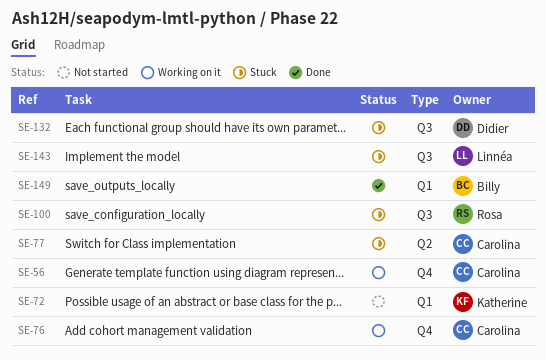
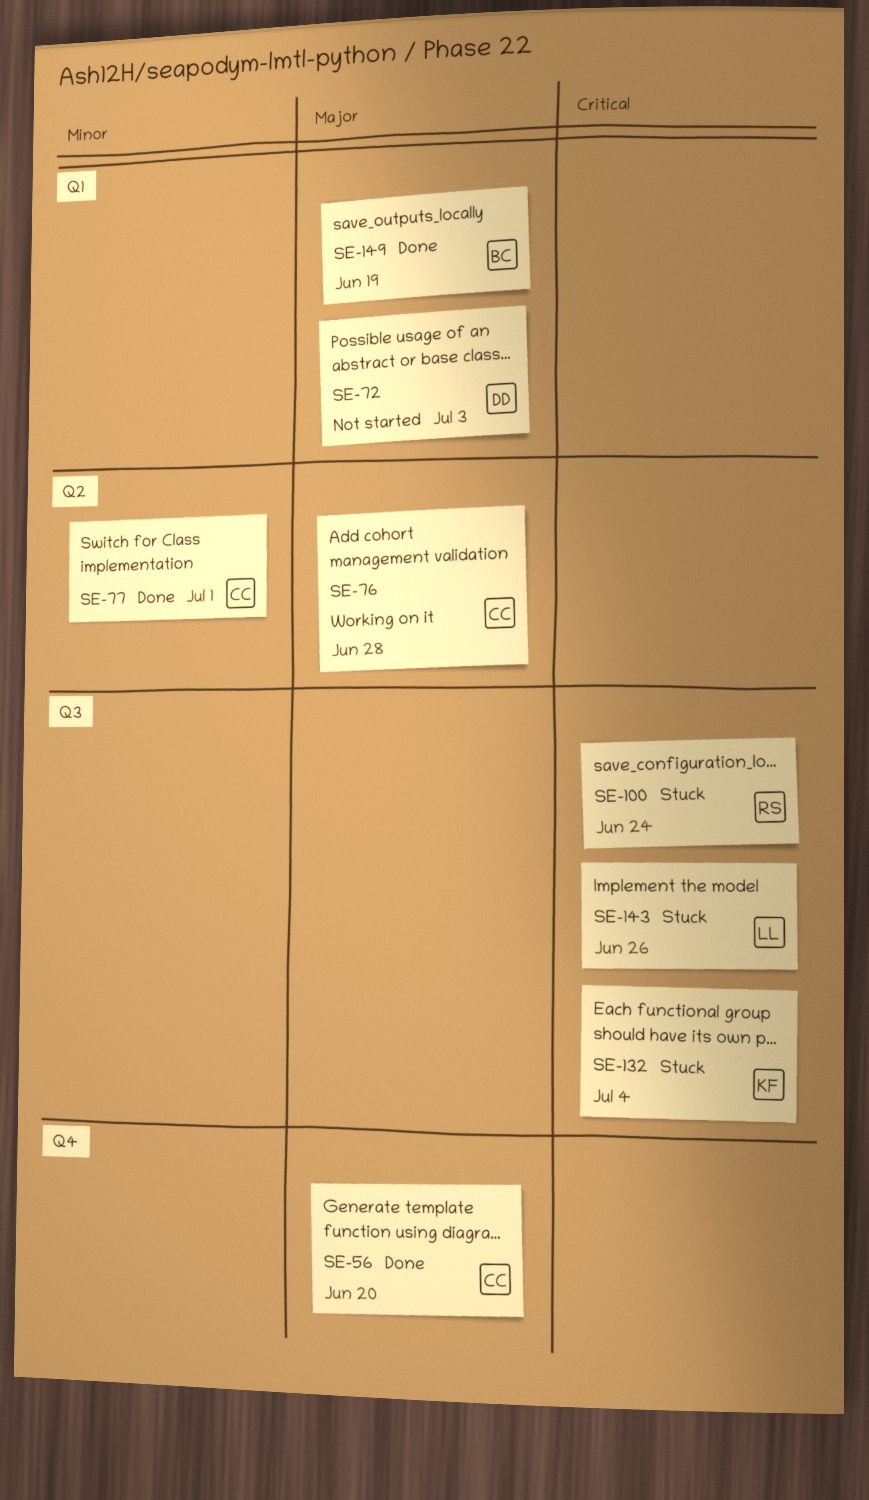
SE-56, status: Working on it -> Done
SE-72, owner: Katherine -> Didier
SE-76, label: Q4 -> Q2
SE-77, status: Stuck -> Done
SE-132, owner: Didier -> Katherine

